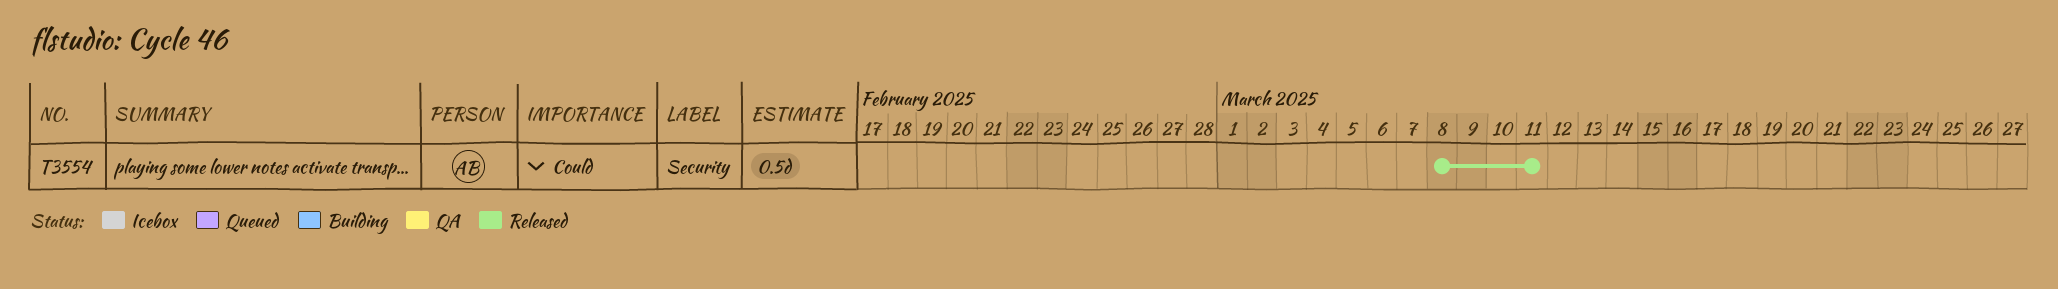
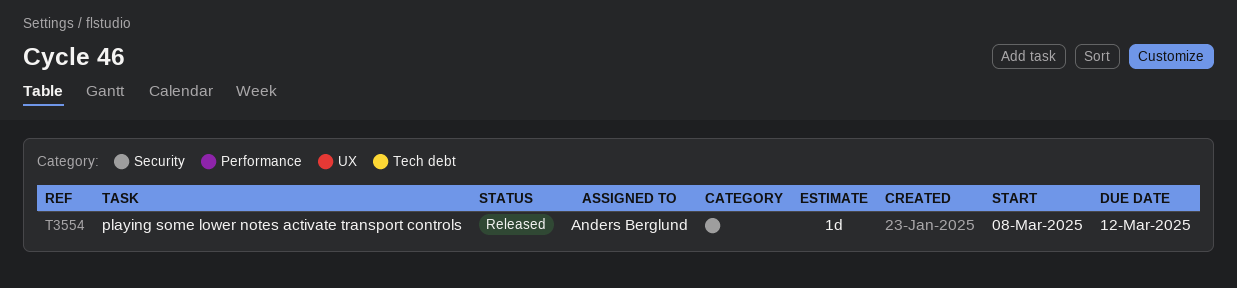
T3554, estimate: 0.5d -> 1d
T3554, due: Mar 11 -> Mar 12

